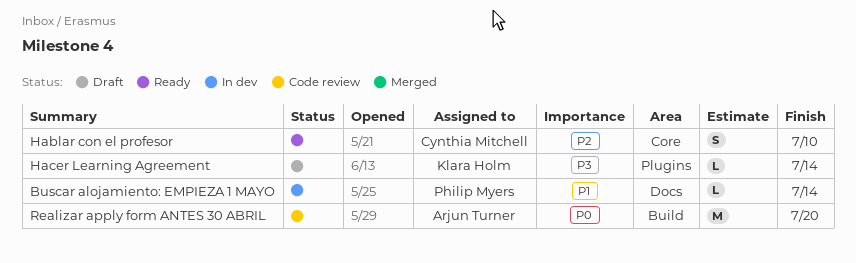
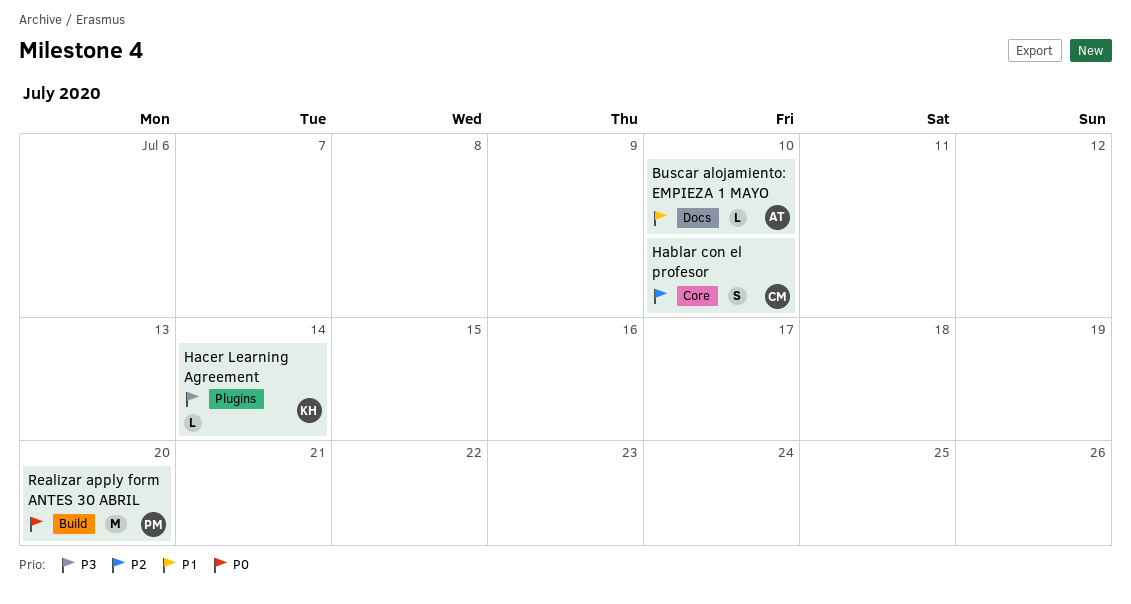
Buscar alojamiento: EMPIEZA 1 MAYO, owner: Philip Myers -> Arjun Turner
Buscar alojamiento: EMPIEZA 1 MAYO, due: Jul 14 -> Jul 10
Realizar apply form ANTES 30 ABRIL, owner: Arjun Turner -> Philip Myers

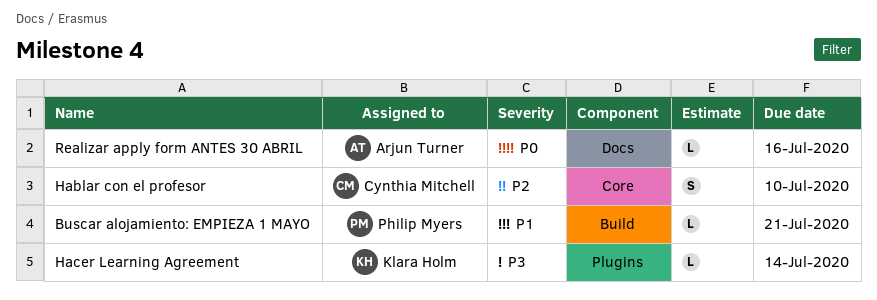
Buscar alojamiento: EMPIEZA 1 MAYO, owner: Arjun Turner -> Philip Myers
Buscar alojamiento: EMPIEZA 1 MAYO, label: Docs -> Build
Buscar alojamiento: EMPIEZA 1 MAYO, due: Jul 10 -> Jul 21
Realizar apply form ANTES 30 ABRIL, owner: Philip Myers -> Arjun Turner
Realizar apply form ANTES 30 ABRIL, label: Build -> Docs
Realizar apply form ANTES 30 ABRIL, estimate: M -> L
Realizar apply form ANTES 30 ABRIL, due: Jul 20 -> Jul 16

